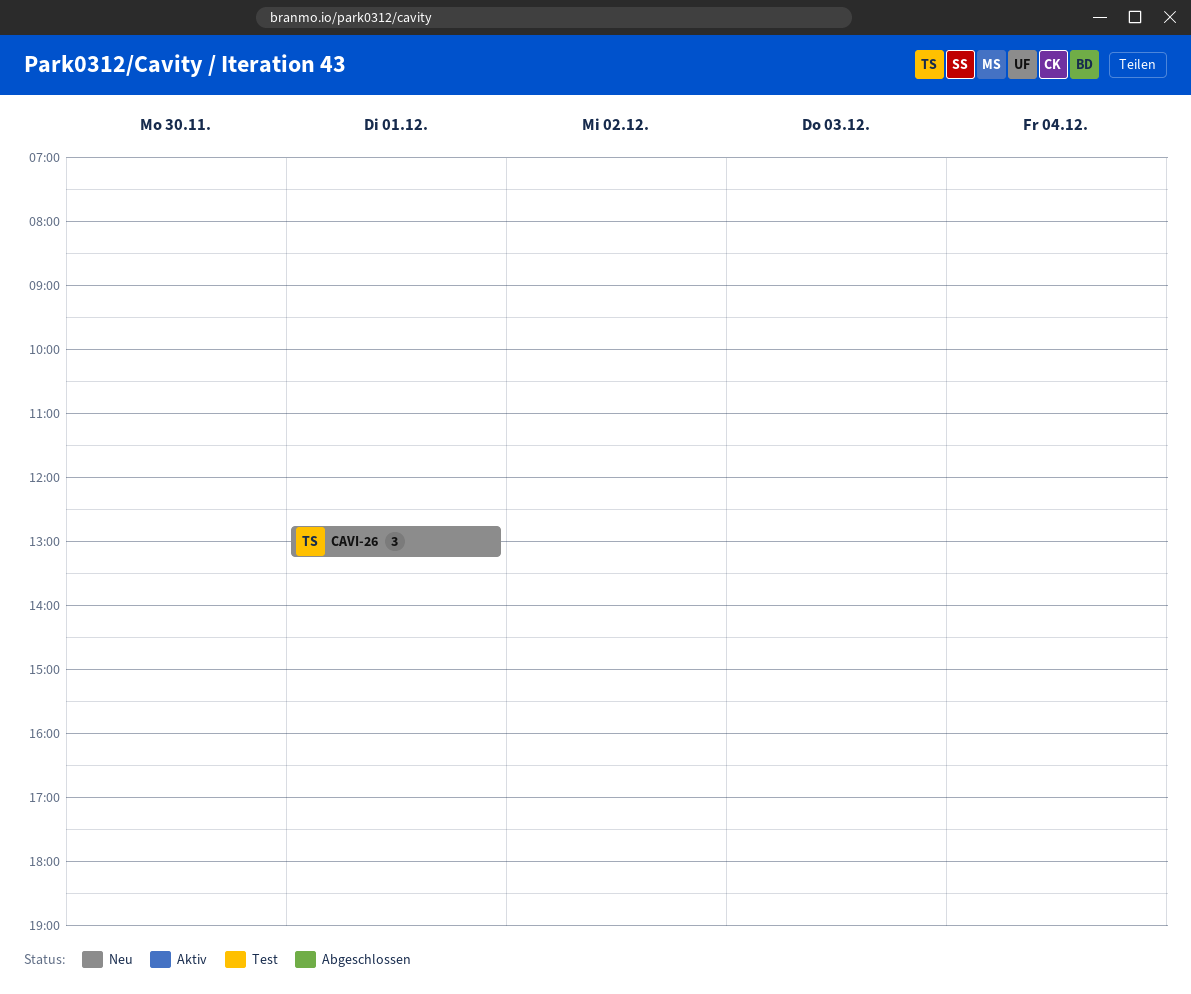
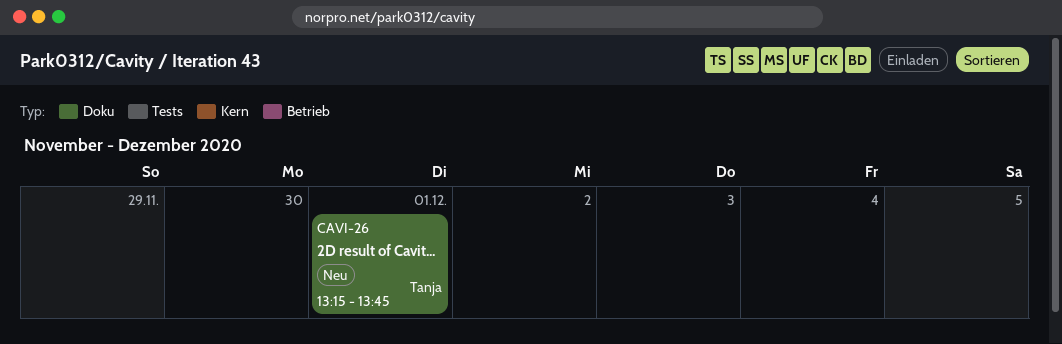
CAVI-26, begins: 12:45 -> 13:15
CAVI-26, ends: 13:15 -> 13:45

